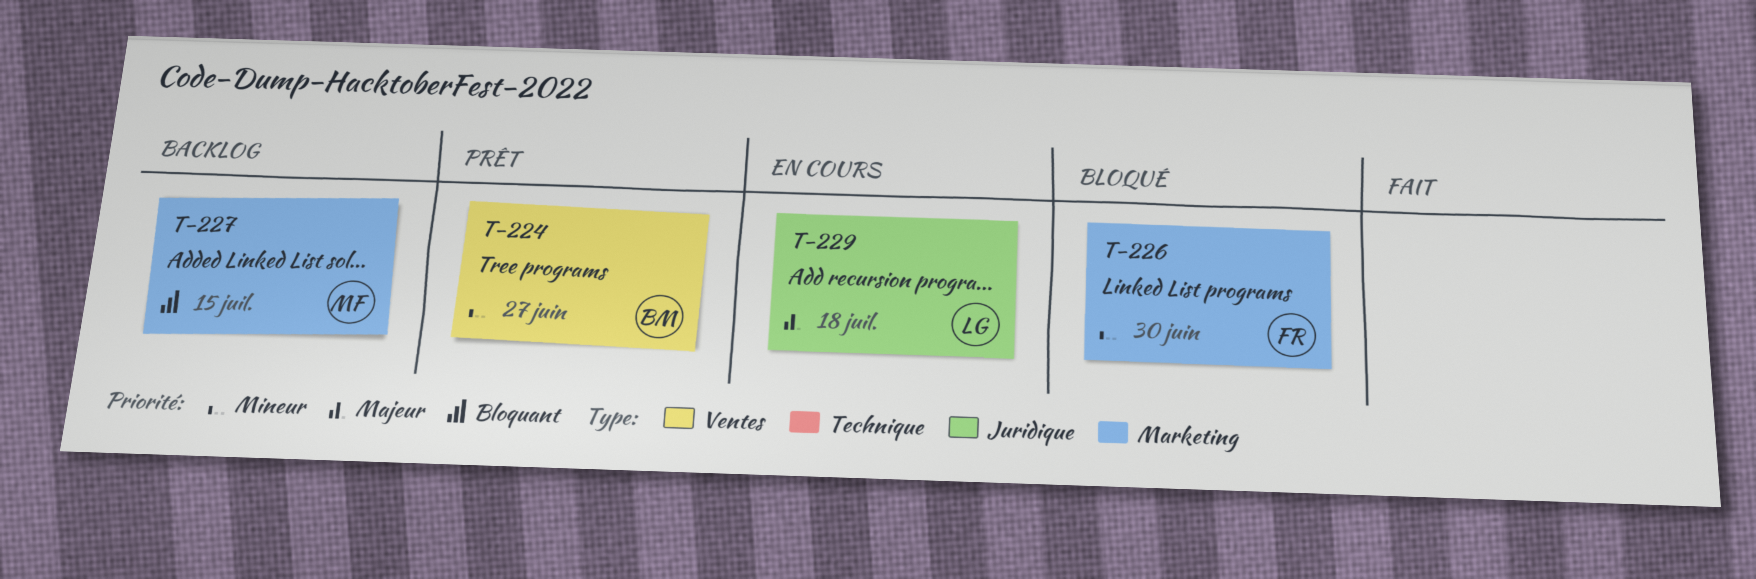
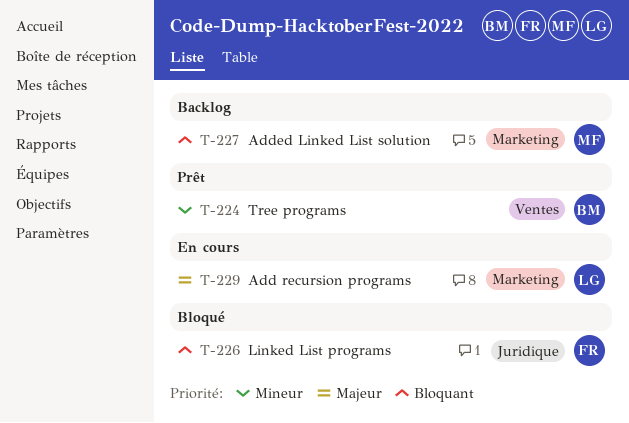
T-226, priority: Mineur -> Bloquant
T-226, label: Marketing -> Juridique
T-229, label: Juridique -> Marketing

